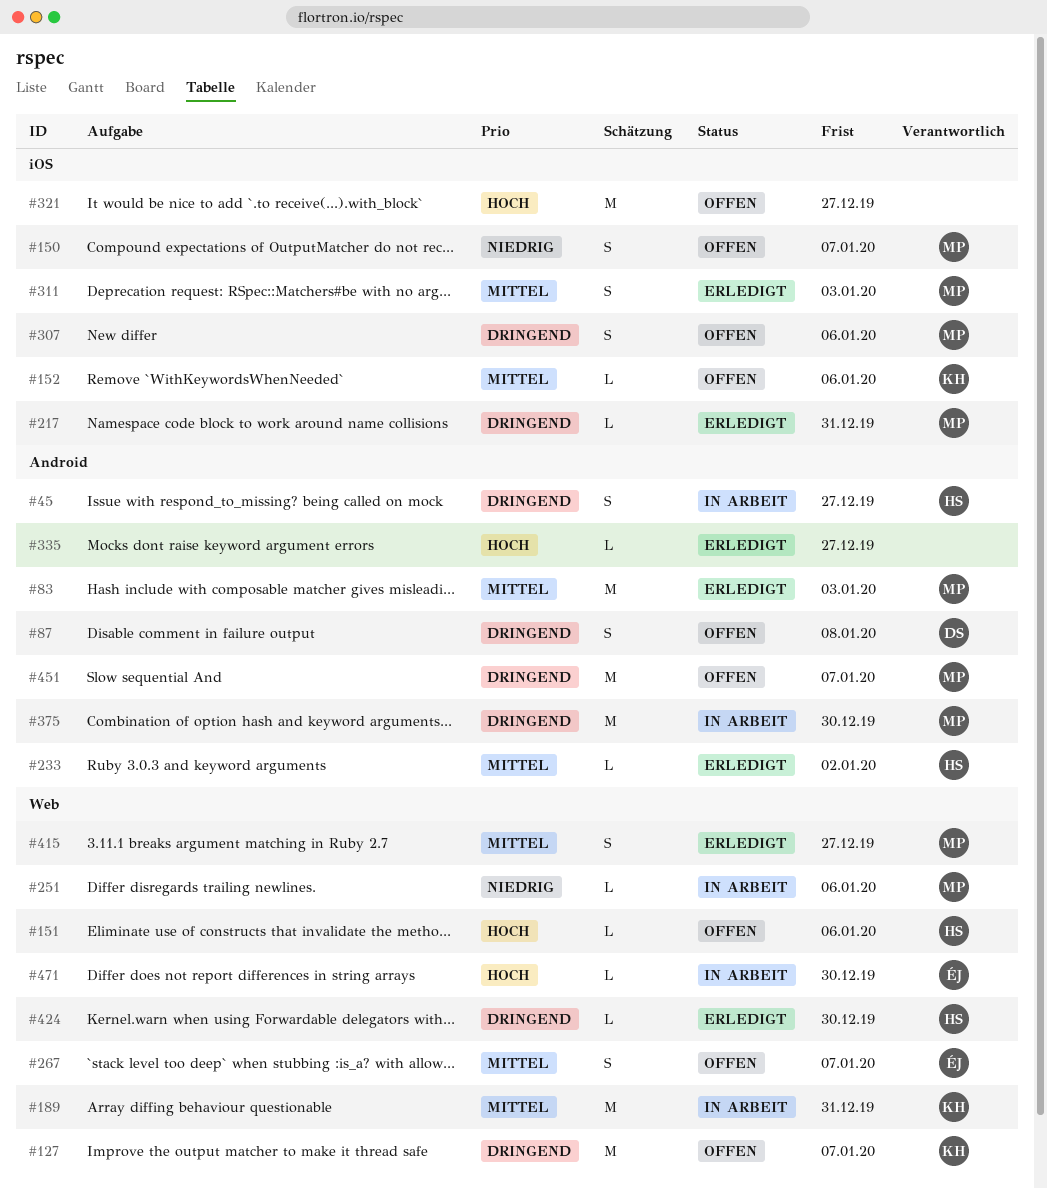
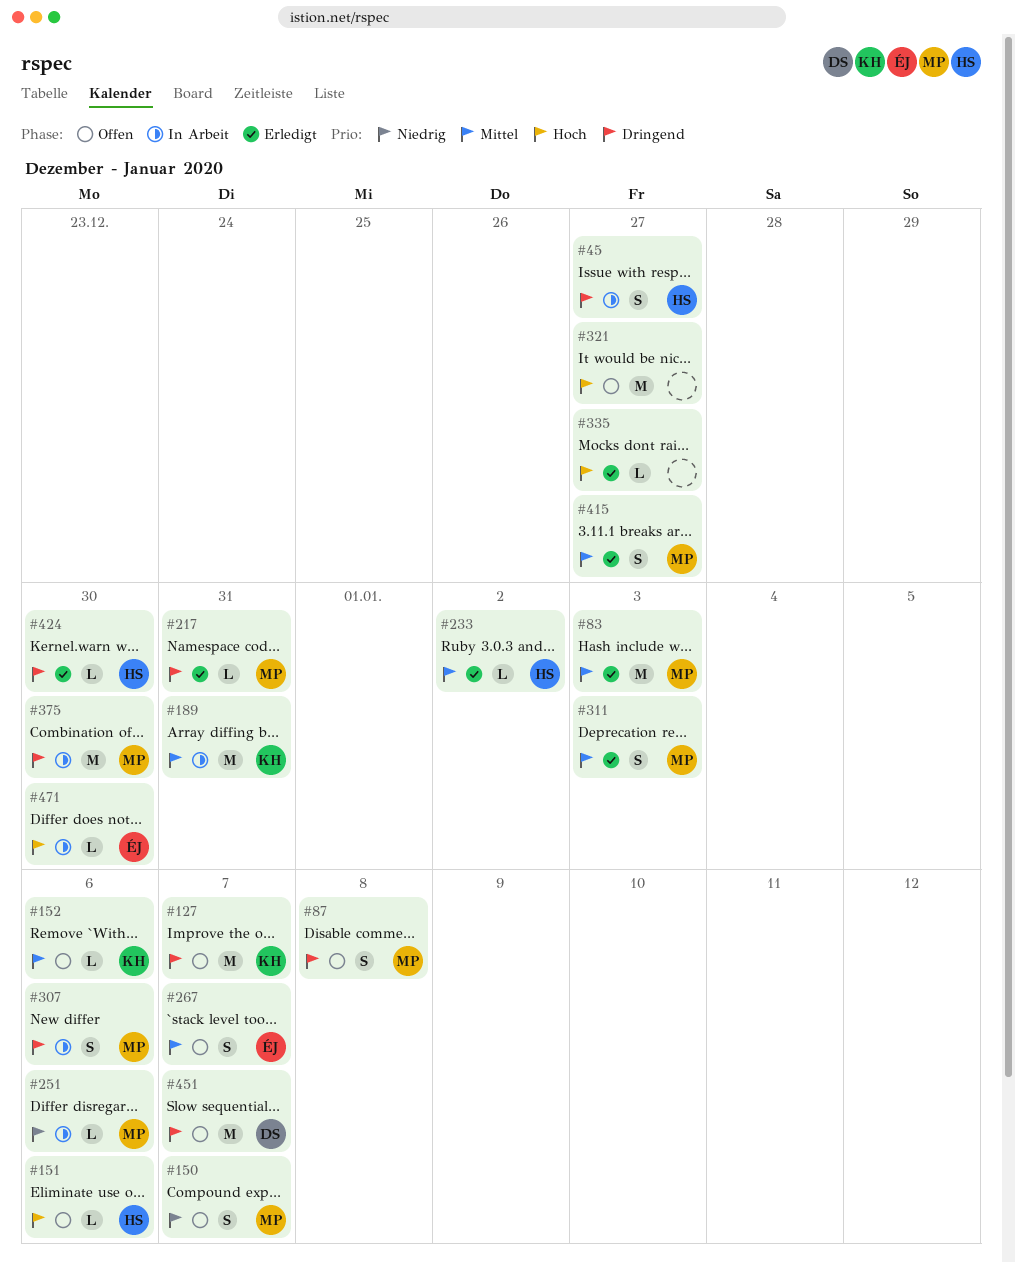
#87, owner: DS -> MP
#307, status: Offen -> In Arbeit
#451, owner: MP -> DS

